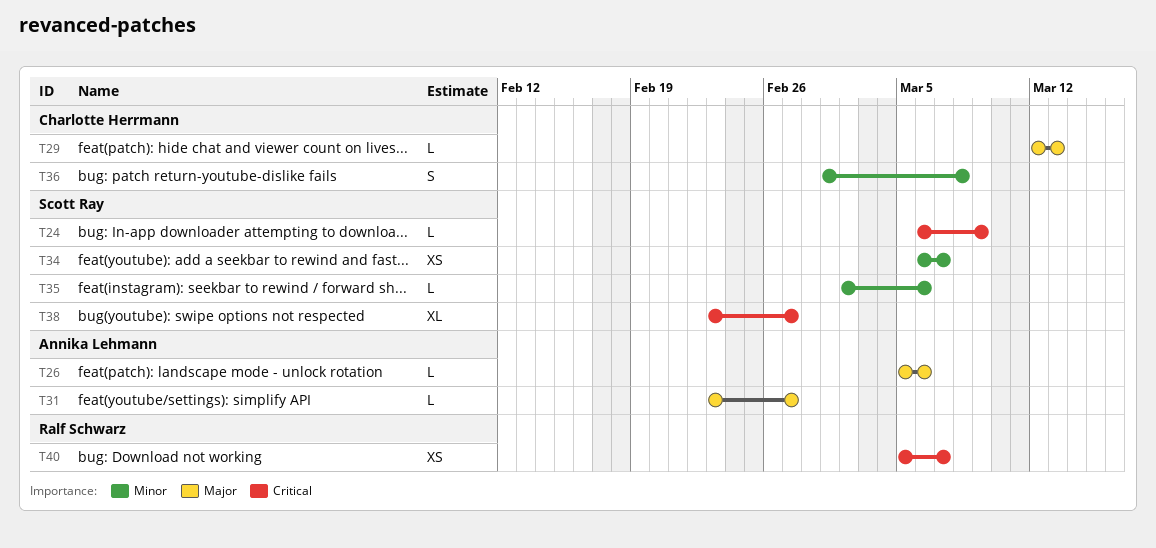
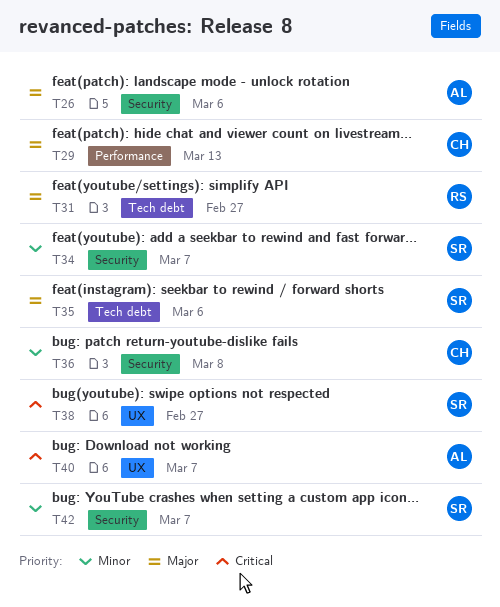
T24: present -> none
T31, owner: Annika Lehmann -> Ralf Schwarz
T35, priority: Minor -> Major
T40, owner: Ralf Schwarz -> Annika Lehmann
T42: none -> present

